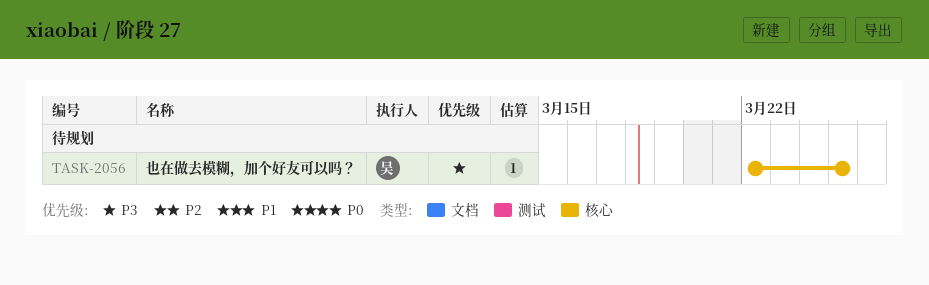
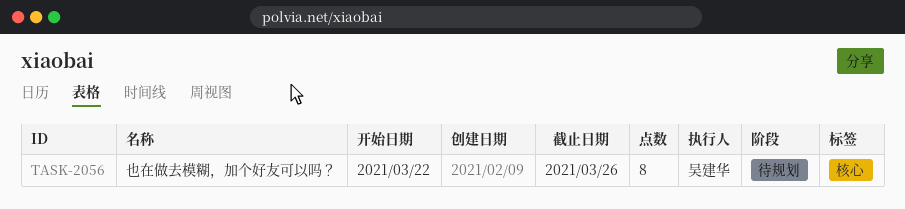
TASK-2056, estimate: 1 -> 8
TASK-2056, due: Mar 25 -> Mar 26

